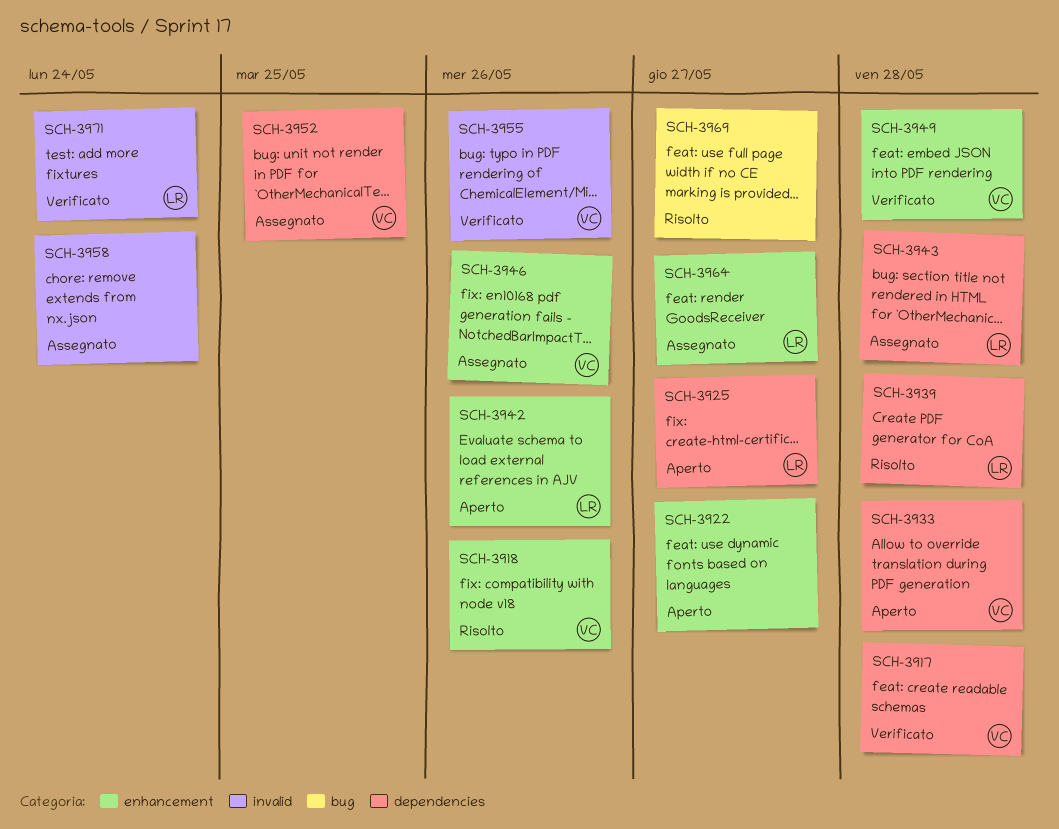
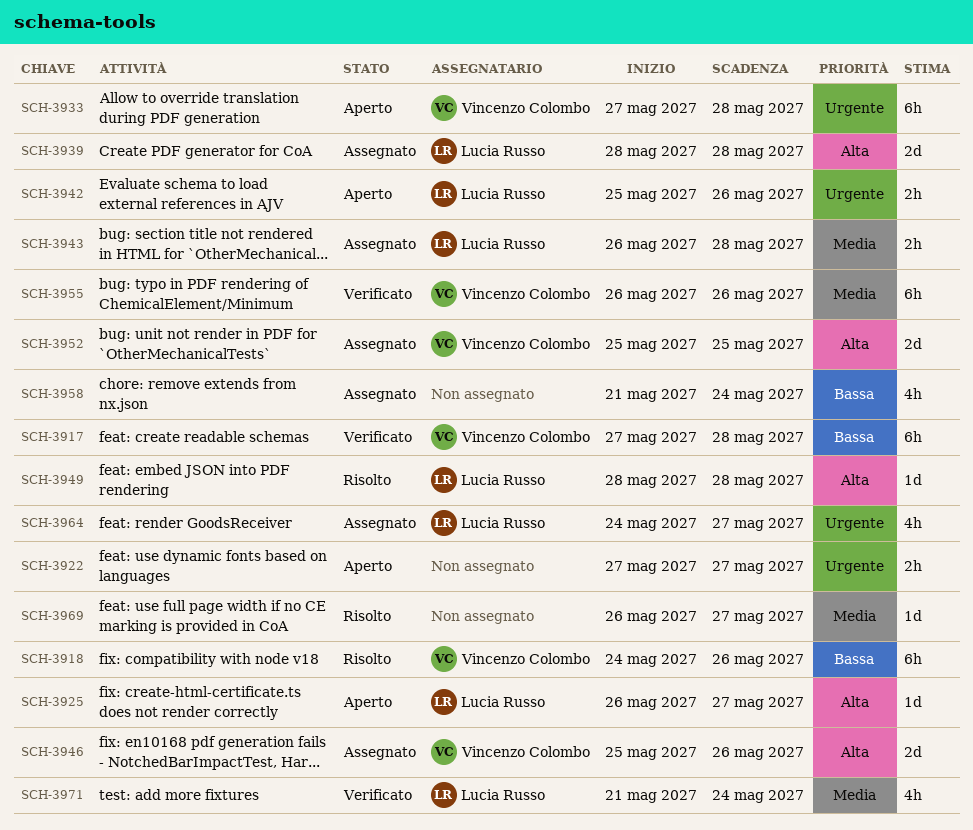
SCH-3939, status: Risolto -> Assegnato
SCH-3949, status: Verificato -> Risolto
SCH-3949, owner: Vincenzo Colombo -> Lucia Russo

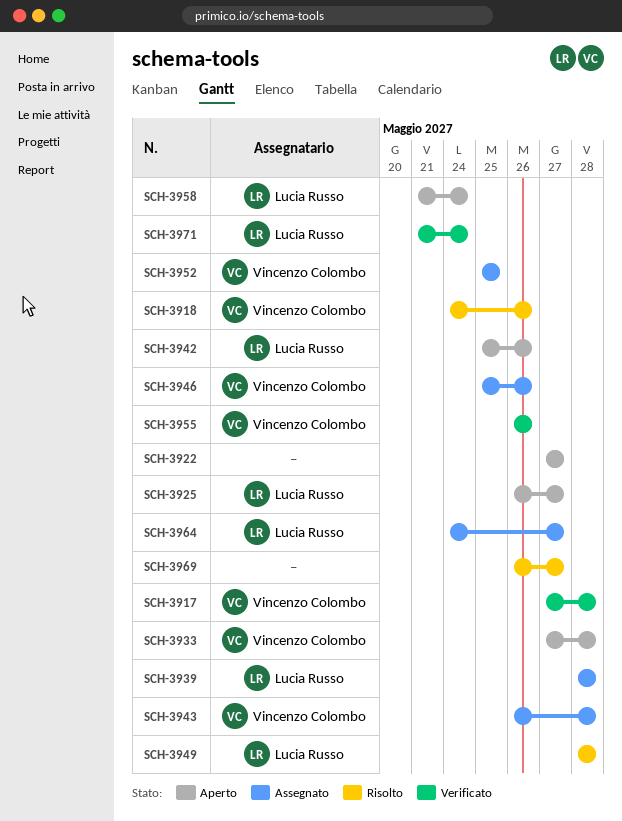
SCH-3943, owner: Lucia Russo -> Vincenzo Colombo
SCH-3958, status: Assegnato -> Aperto
SCH-3958, owner: none -> Lucia Russo

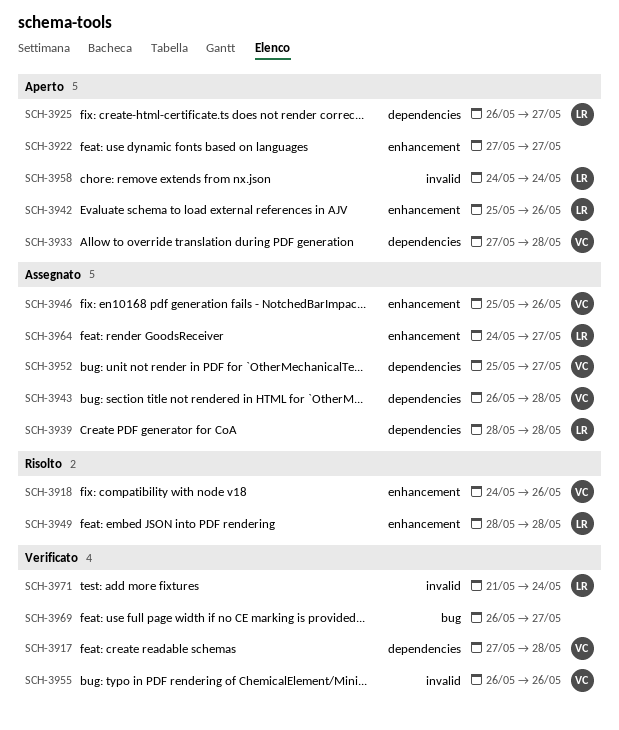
SCH-3952, due: May 25 -> May 27
SCH-3958, start: May 21 -> May 24
SCH-3969, status: Risolto -> Verificato

